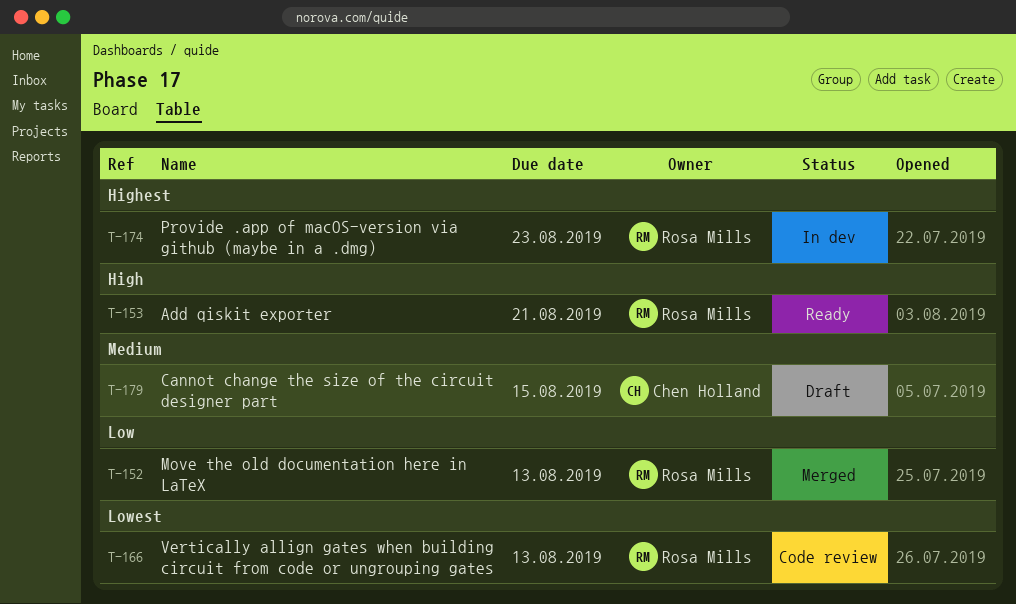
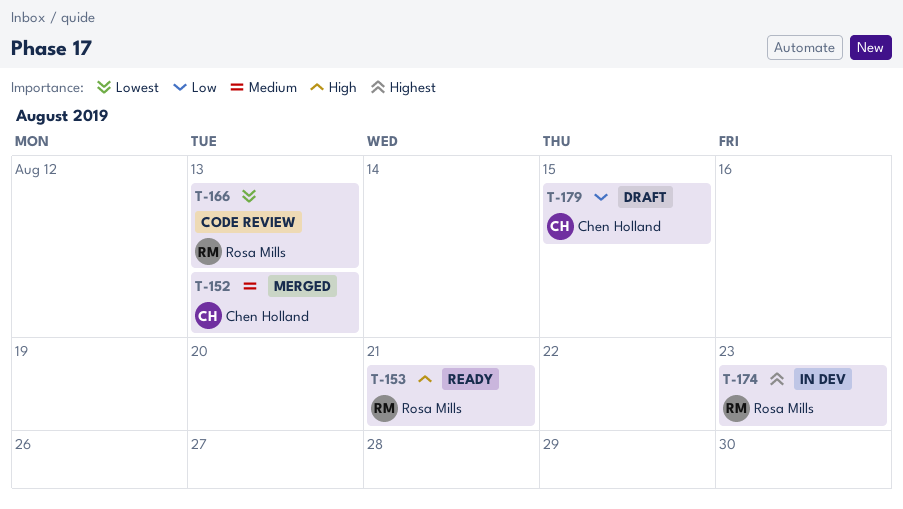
T-152, owner: Rosa Mills -> Chen Holland
T-152, priority: Low -> Medium
T-179, priority: Medium -> Low

